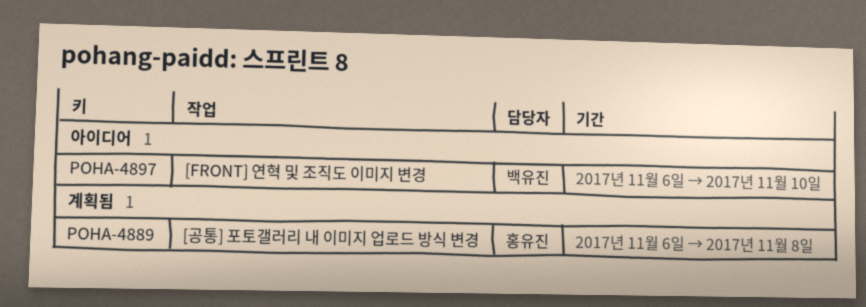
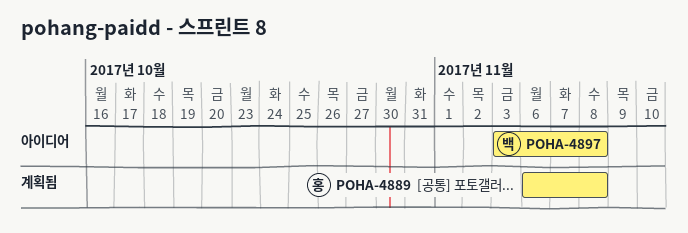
POHA-4897, start: Nov 6 -> Nov 3
POHA-4897, due: Nov 10 -> Nov 8

